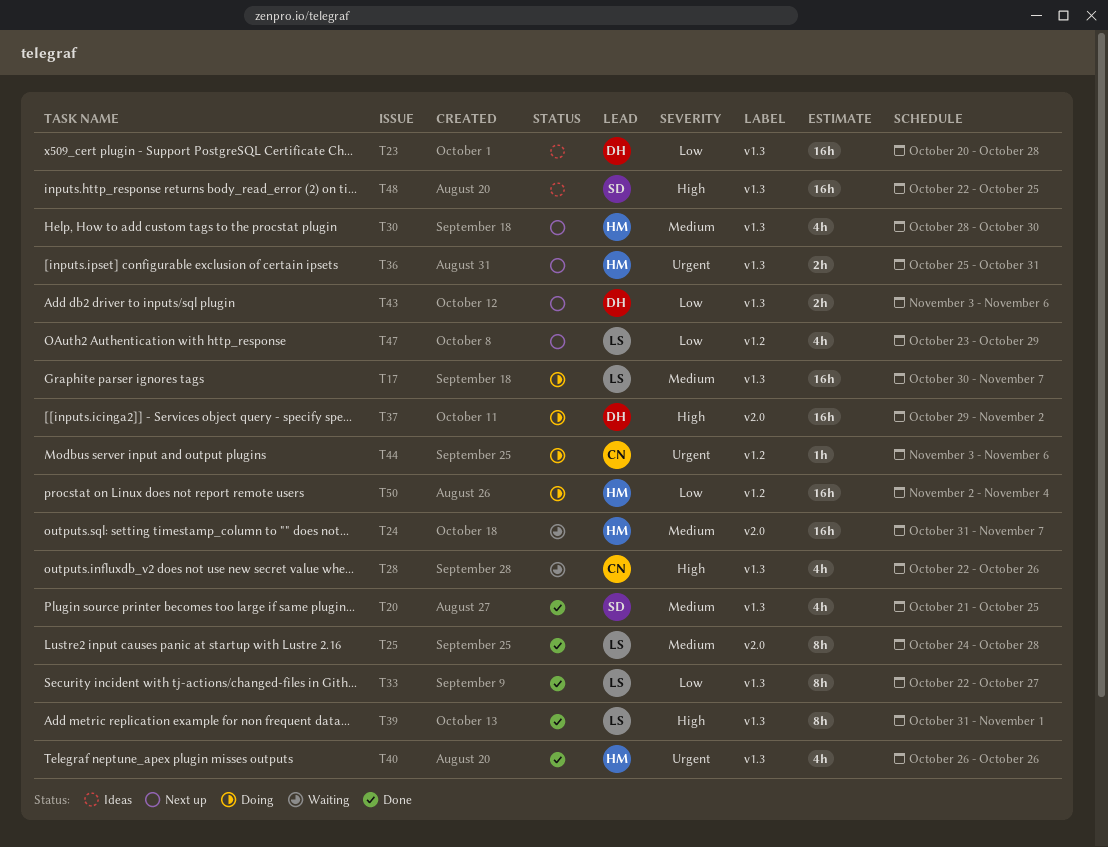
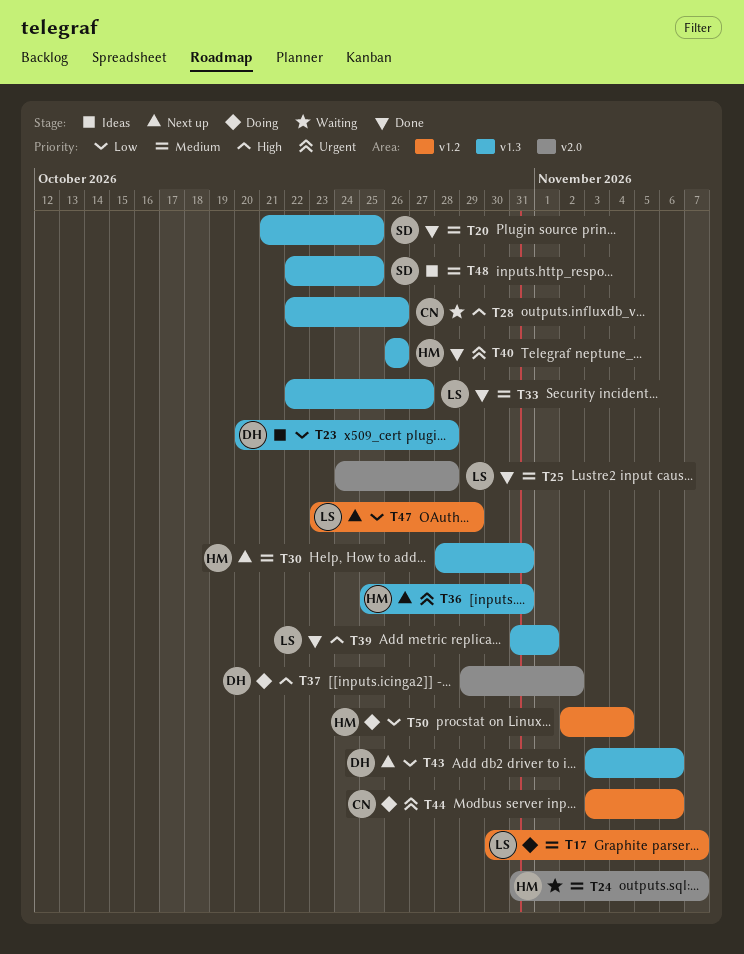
T17, label: v1.3 -> v1.2
T30, due: Oct 30 -> Oct 31
T33, priority: Low -> Medium
T48, priority: High -> Medium

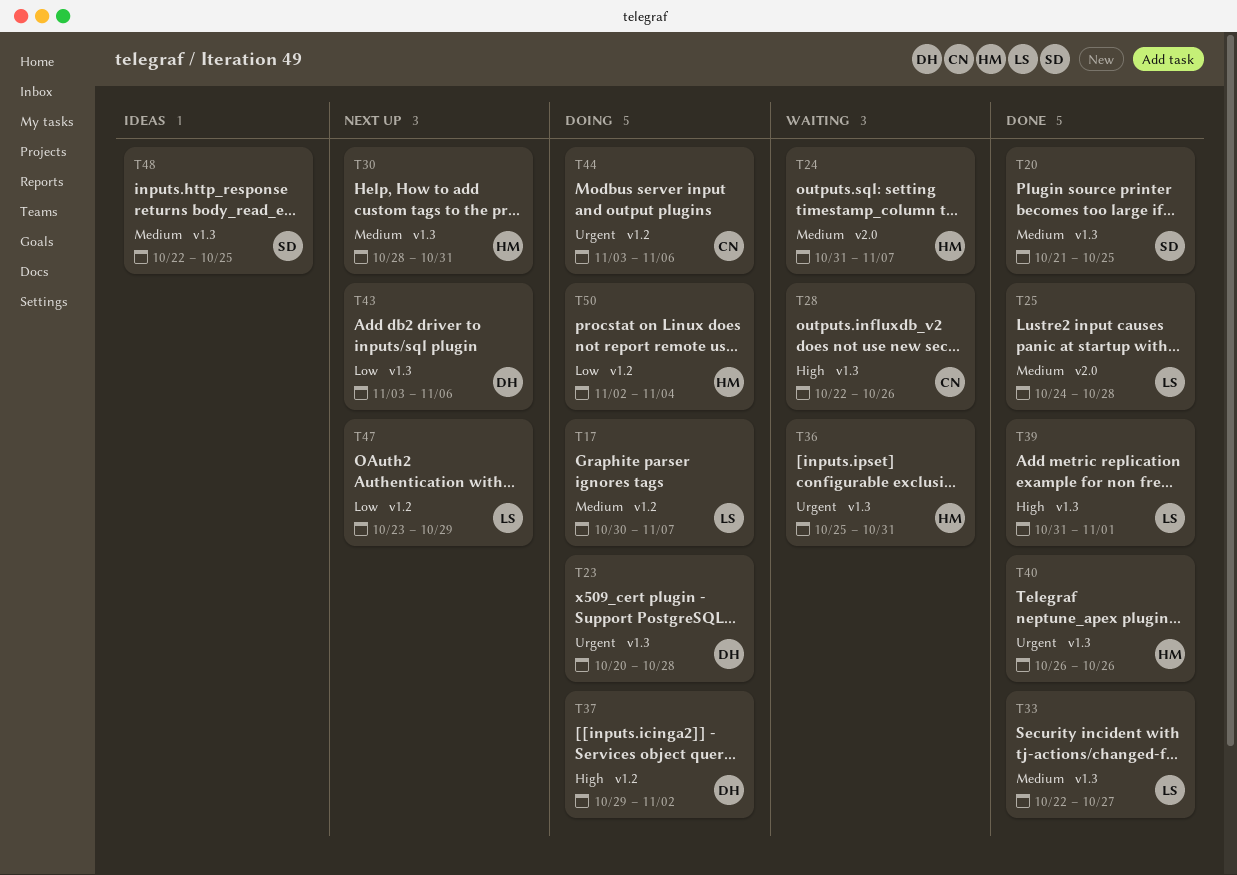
T23, status: Ideas -> Doing
T23, priority: Low -> Urgent
T36, status: Next up -> Waiting
T37, label: v2.0 -> v1.2

